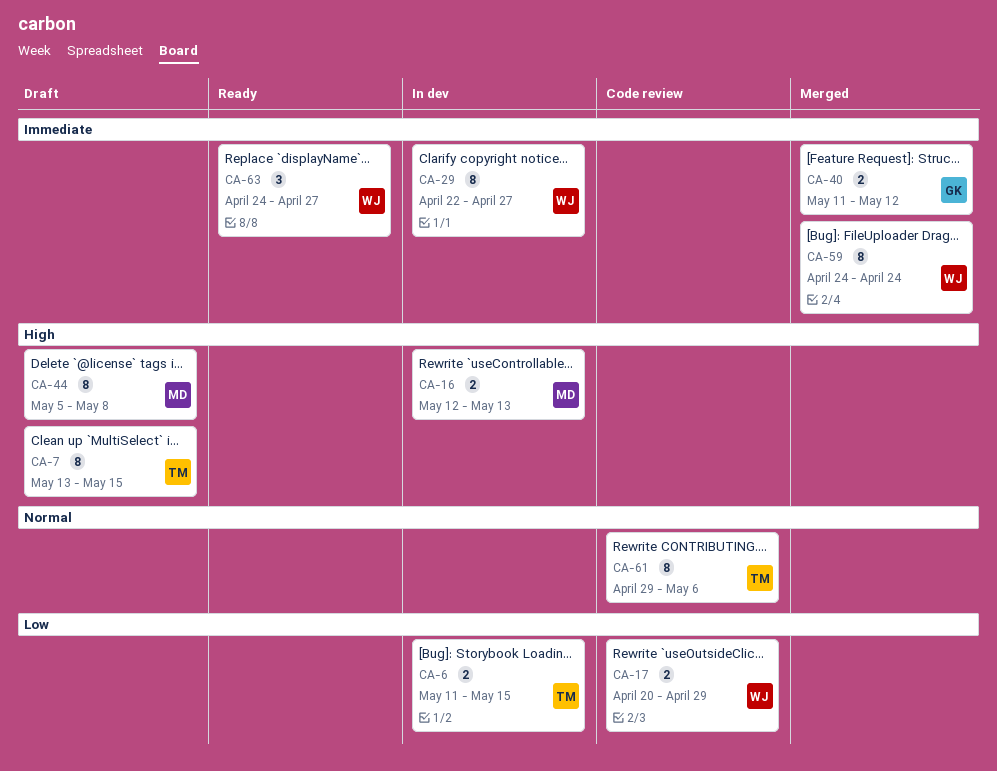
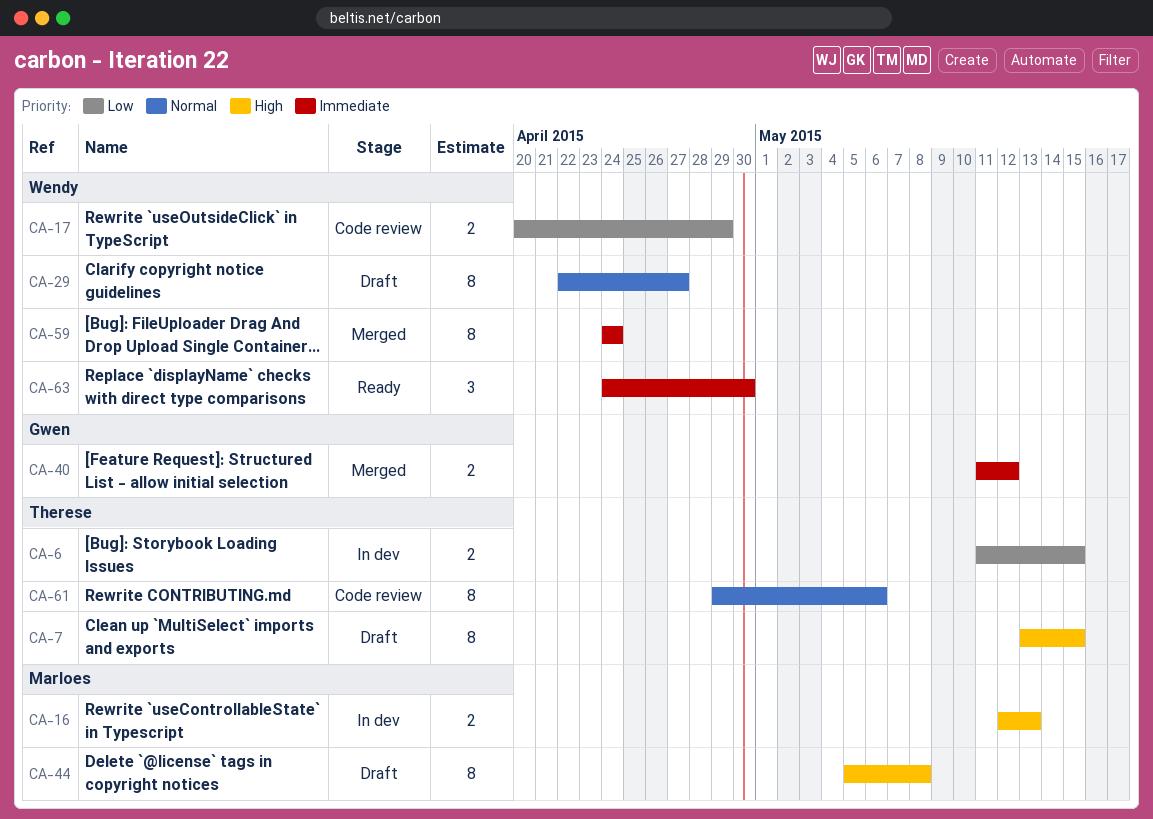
CA-29, status: In dev -> Draft
CA-29, priority: Immediate -> Normal
CA-63, due: Apr 27 -> Apr 30

